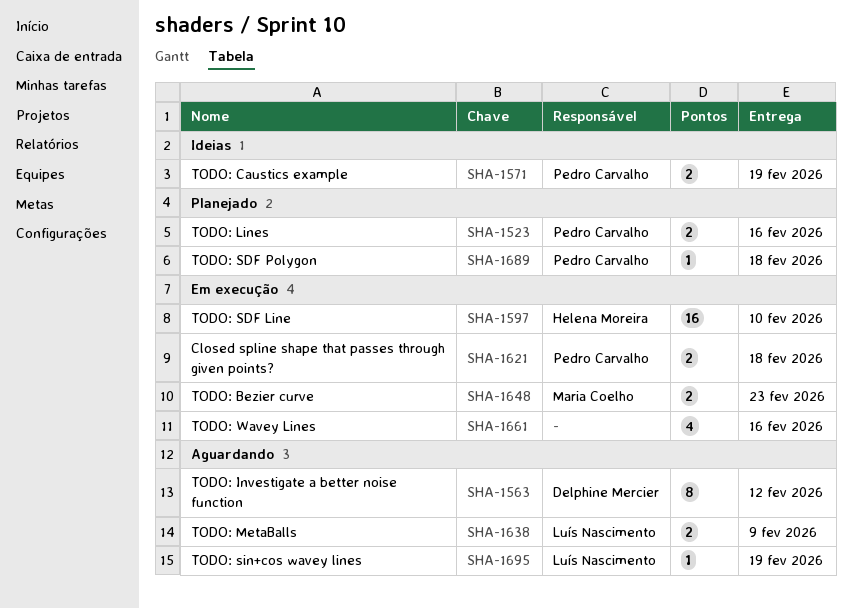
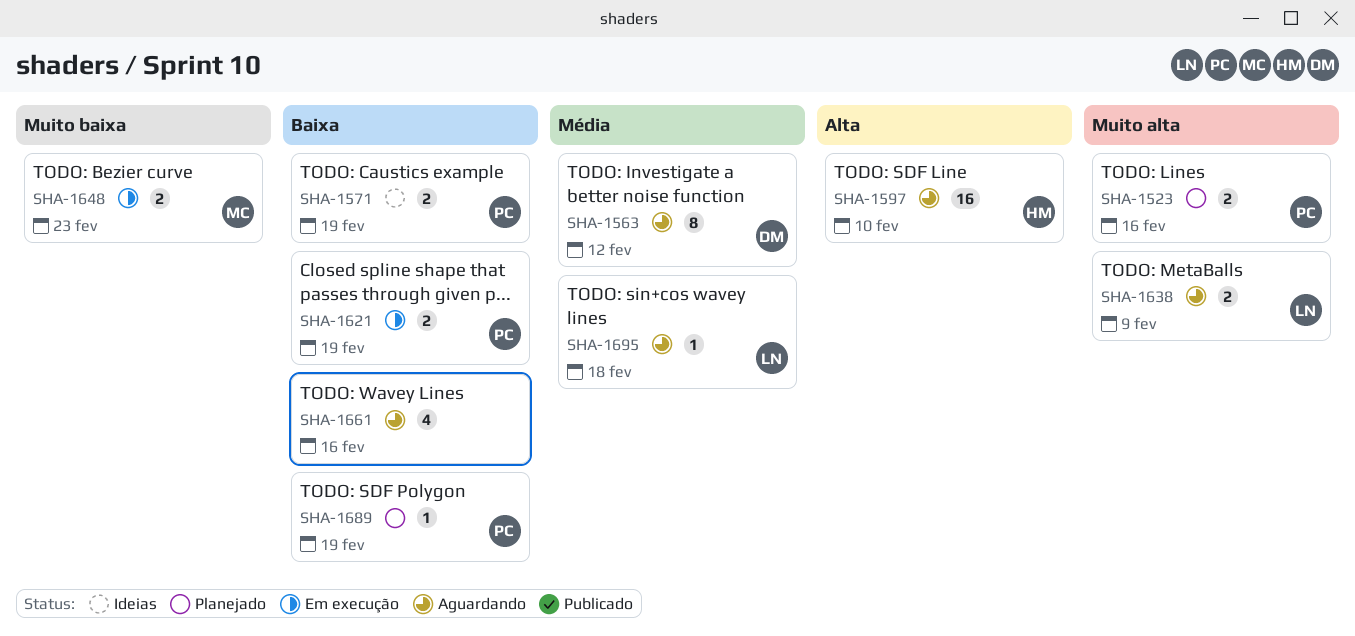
SHA-1597, status: Em execução -> Aguardando
SHA-1621, due: Feb 18 -> Feb 19
SHA-1661, status: Em execução -> Aguardando
SHA-1689, due: Feb 18 -> Feb 19
SHA-1695, due: Feb 19 -> Feb 18

